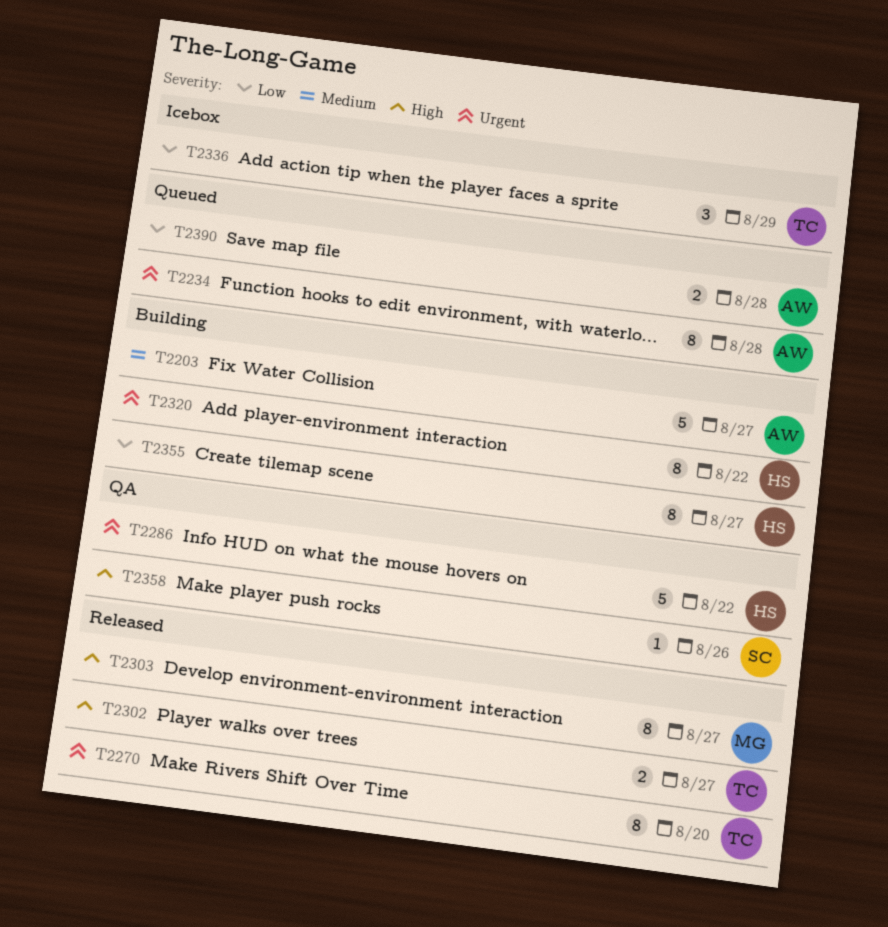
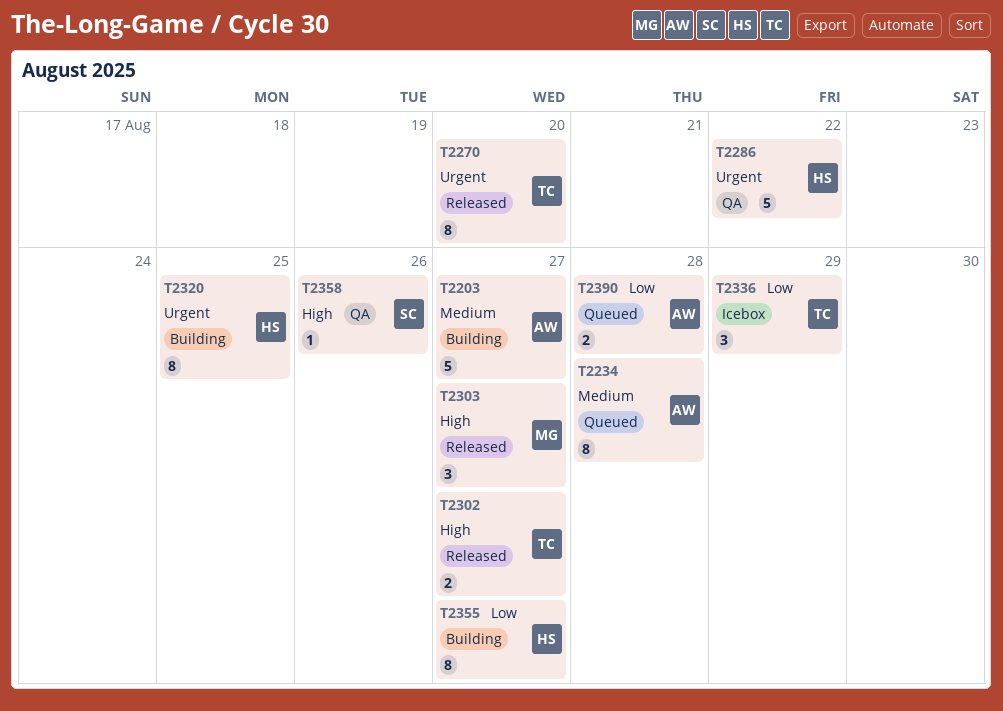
T2234, priority: Urgent -> Medium
T2303, estimate: 8 -> 3
T2320, due: Aug 22 -> Aug 25

